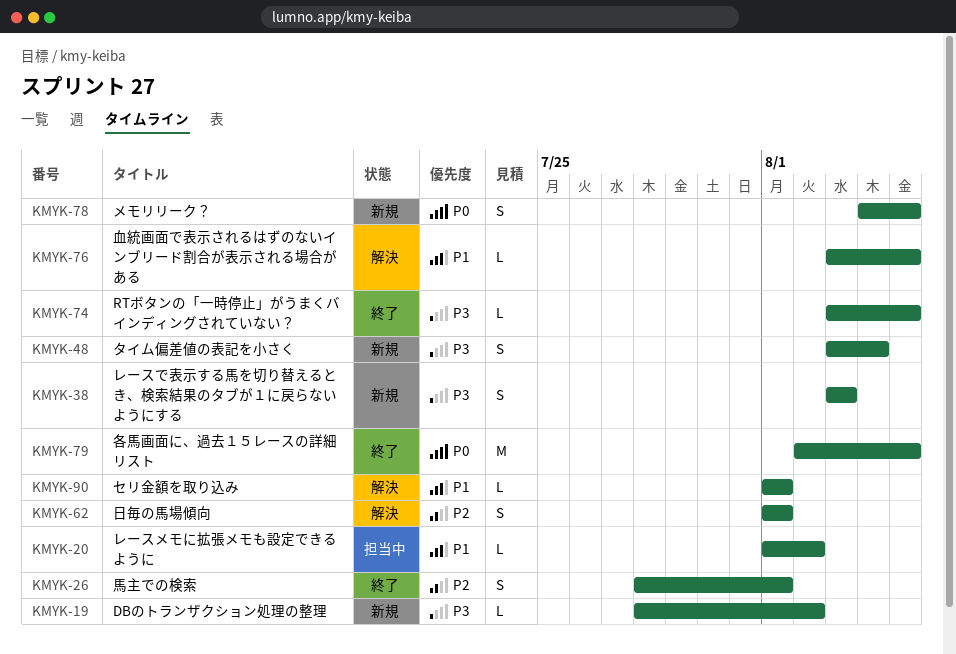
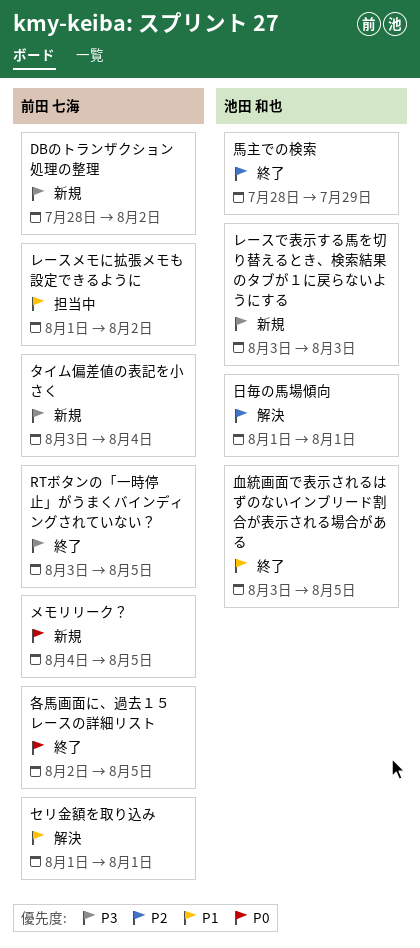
血統画面で表示されるはずのないインブリード割合が表示される場合がある, status: 解決 -> 終了
馬主での検索, due: Aug 1 -> Jul 29

